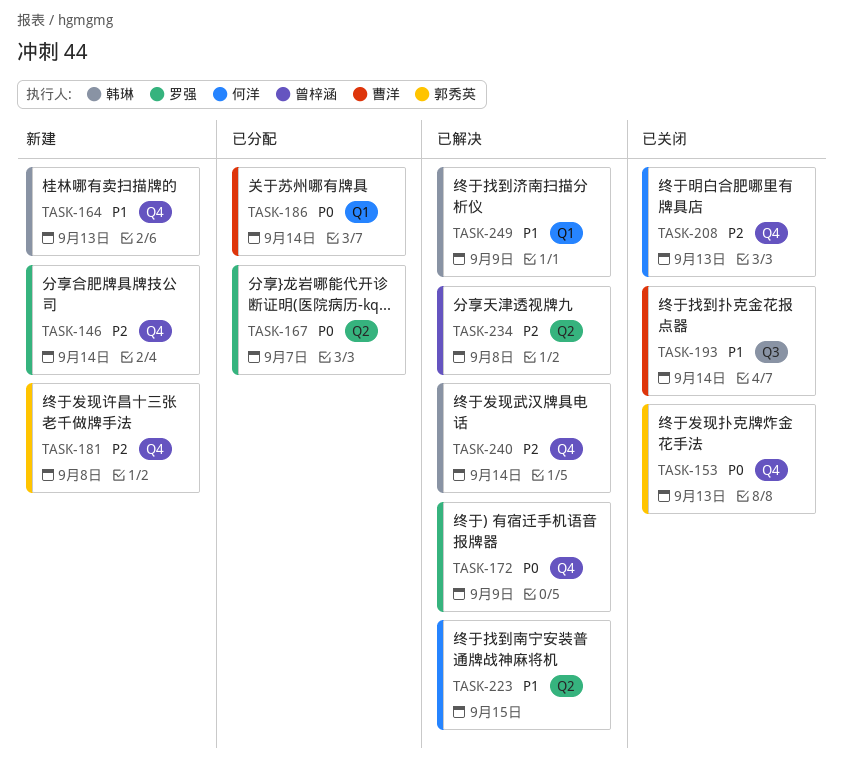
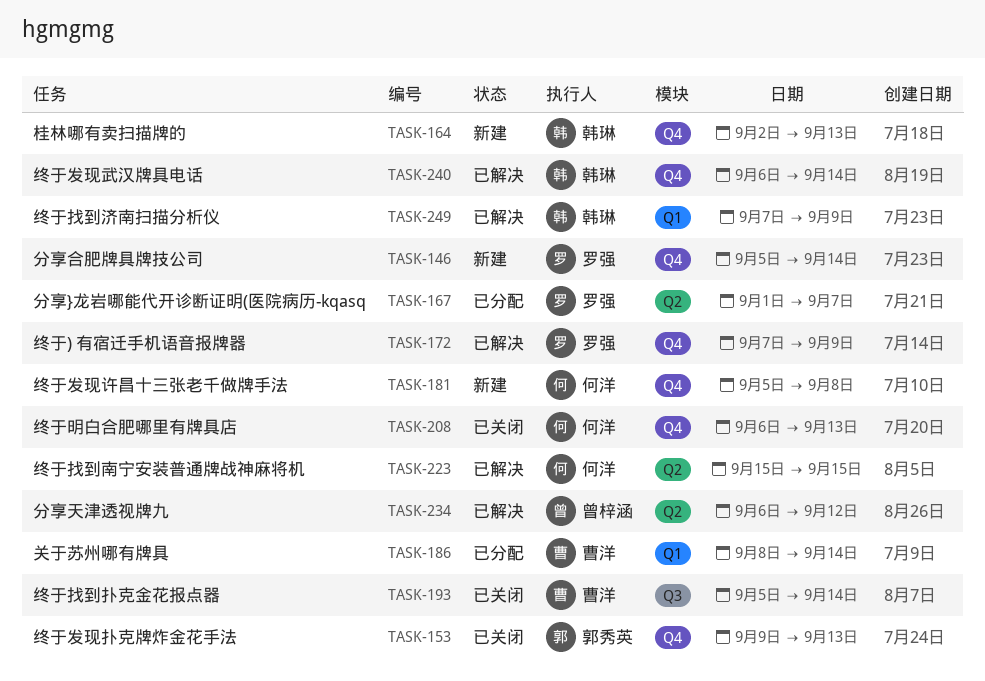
TASK-181, owner: 郭秀英 -> 何洋
TASK-234, due: Sep 8 -> Sep 12

